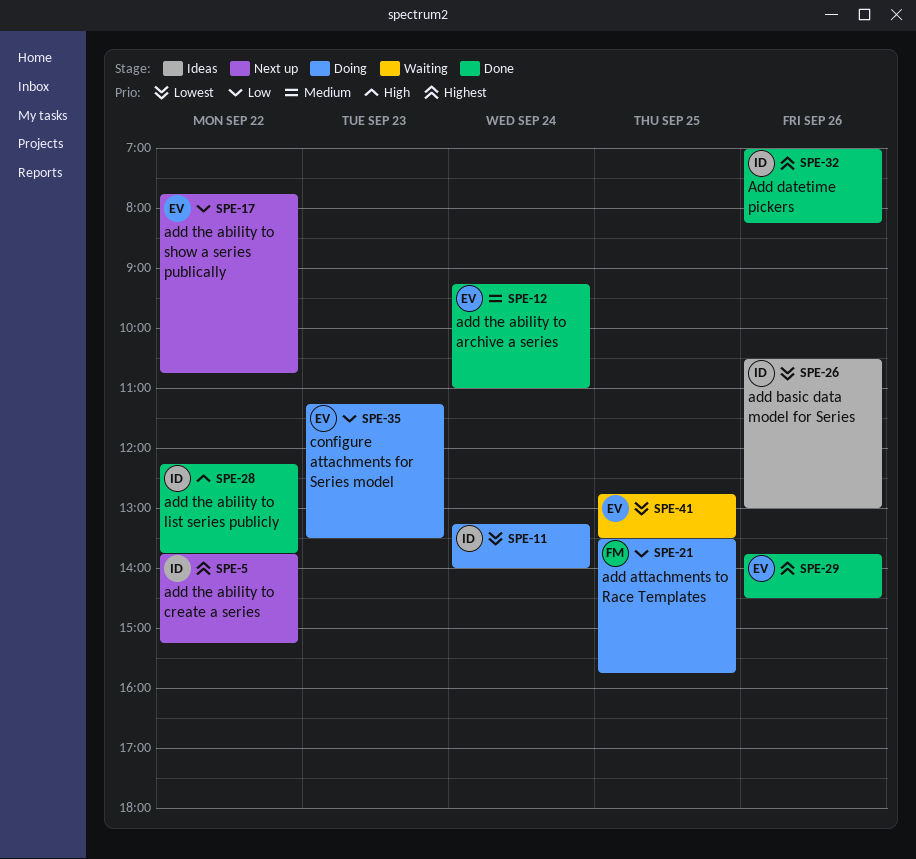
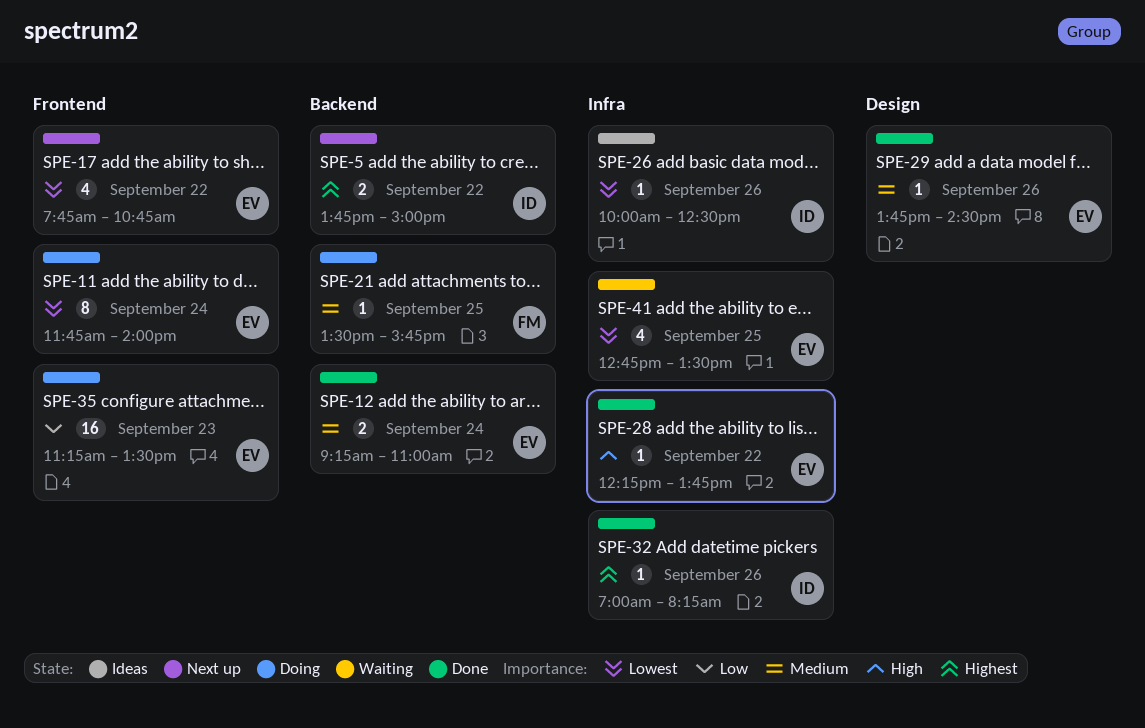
SPE-5, ends: 15:15 -> 15:00
SPE-11, owner: ID -> EV
SPE-11, begins: 13:15 -> 11:45
SPE-17, priority: Low -> Lowest
SPE-21, priority: Low -> Medium
SPE-26, begins: 10:30 -> 10:00
SPE-26, ends: 13:00 -> 12:30
SPE-28, owner: ID -> EV
SPE-29, priority: Highest -> Medium

